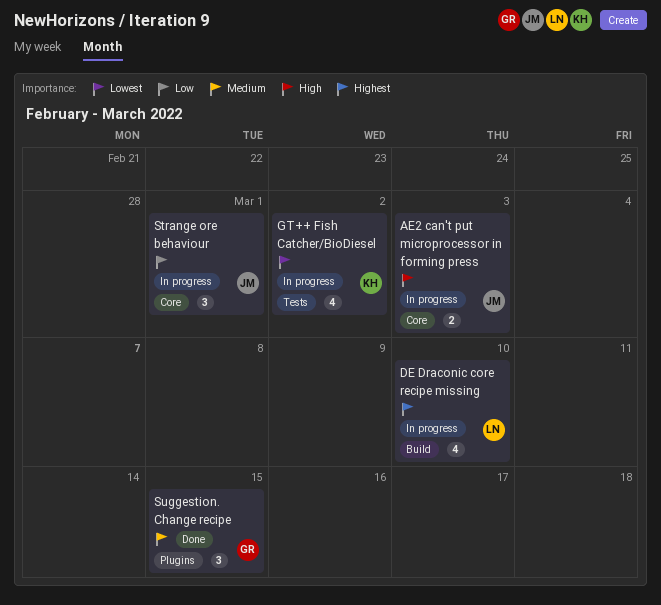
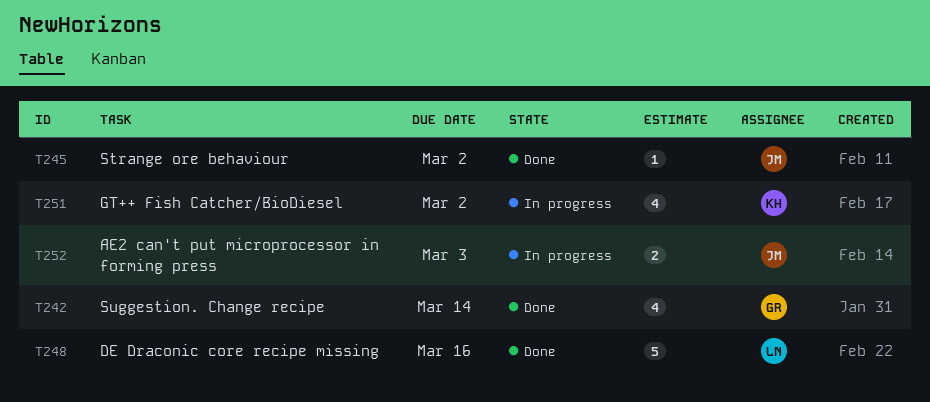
DE Draconic core recipe missing, status: In progress -> Done
DE Draconic core recipe missing, estimate: 4 -> 5
DE Draconic core recipe missing, due: Mar 10 -> Mar 16
Strange ore behaviour, status: In progress -> Done
Strange ore behaviour, estimate: 3 -> 1
Strange ore behaviour, due: Mar 1 -> Mar 2
Suggestion. Change recipe, estimate: 3 -> 4
Suggestion. Change recipe, due: Mar 15 -> Mar 14

